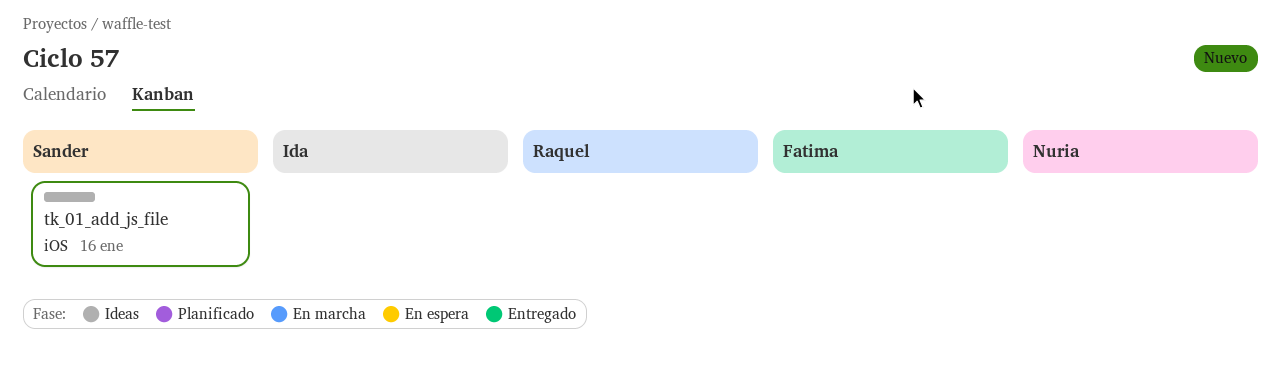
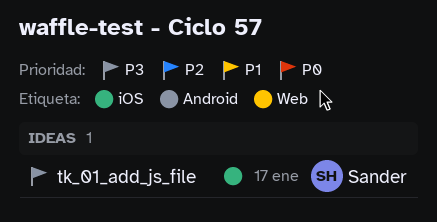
tk_01_add_js_file, due: Jan 16 -> Jan 17

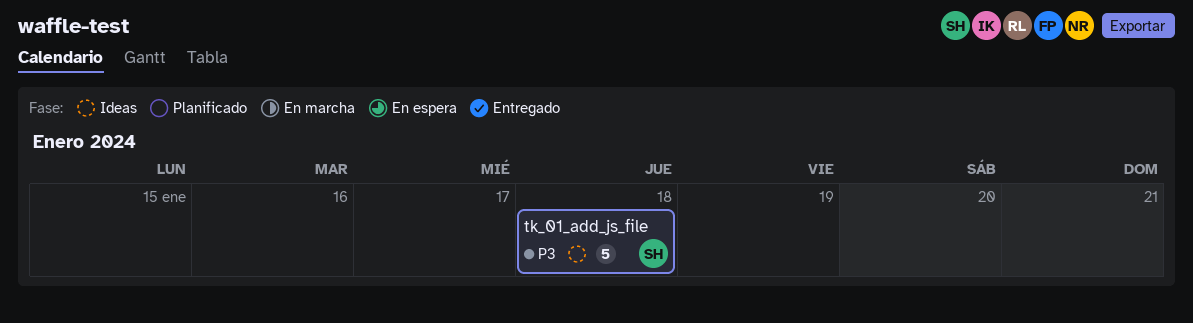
tk_01_add_js_file, due: Jan 17 -> Jan 18

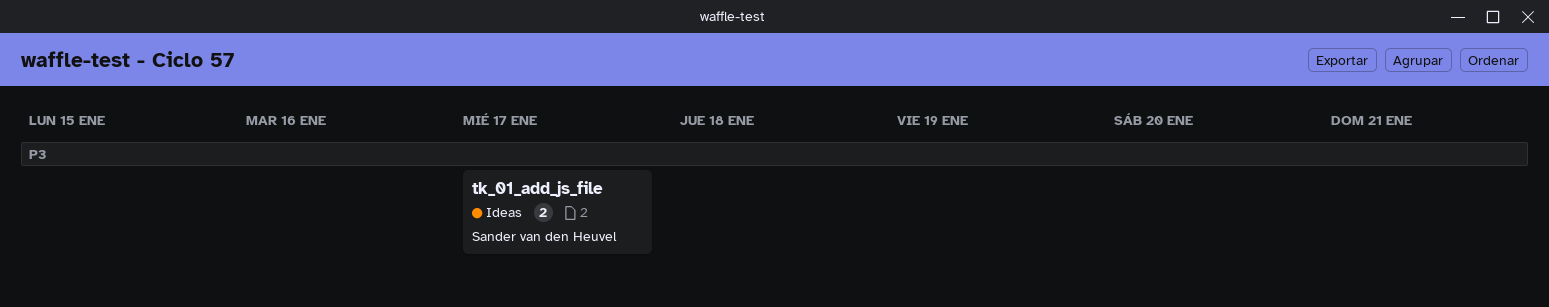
tk_01_add_js_file, estimate: 5 -> 2
tk_01_add_js_file, due: Jan 18 -> Jan 17

